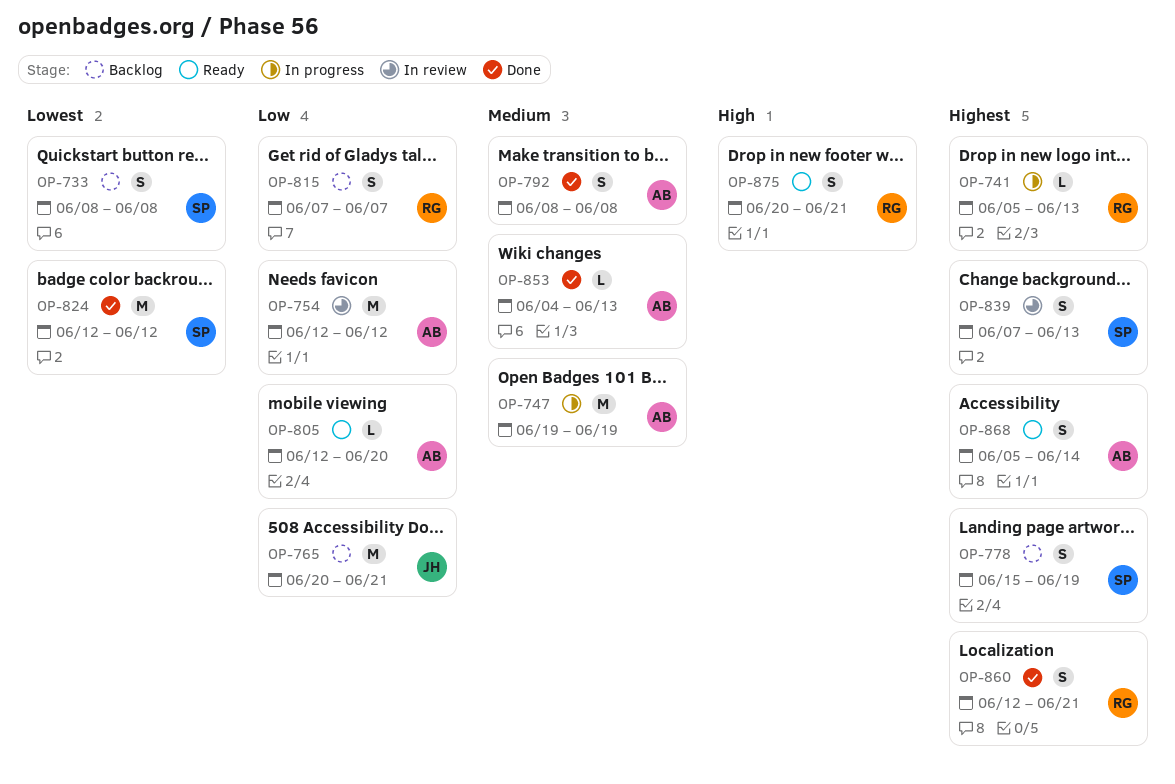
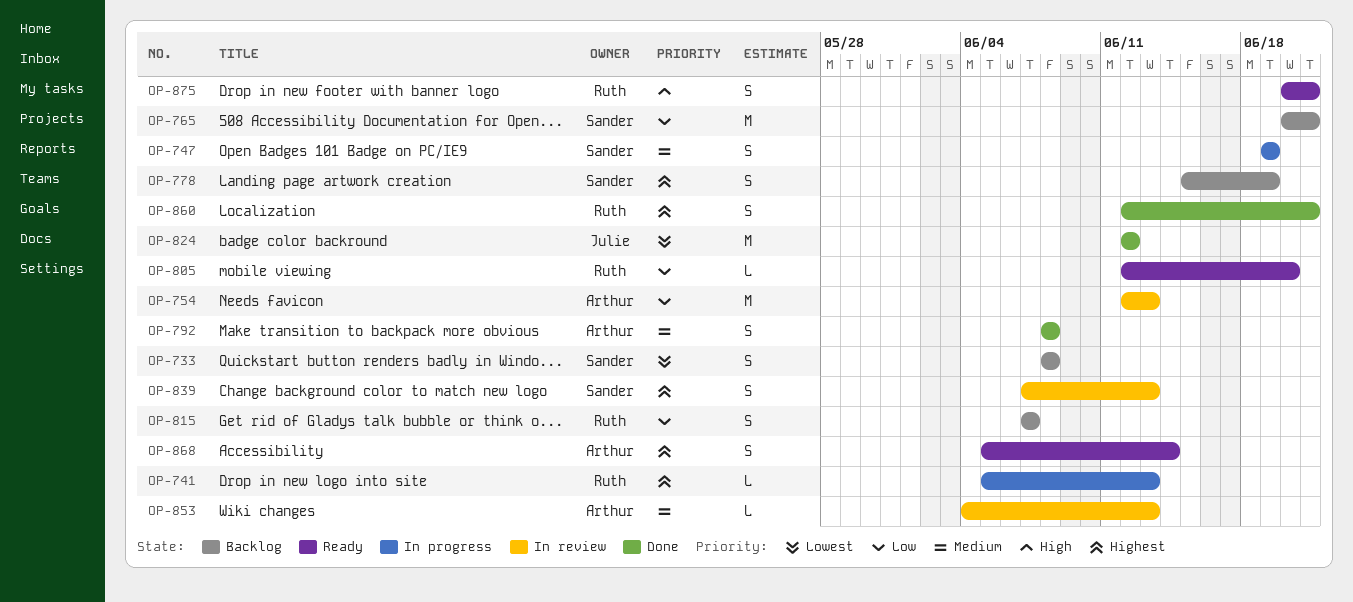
OP-747, owner: Arthur -> Sander
OP-747, estimate: M -> S
OP-754, due: Jun 12 -> Jun 13
OP-765, owner: Julie -> Sander
OP-805, owner: Arthur -> Ruth
OP-824, owner: Sander -> Julie
OP-853, status: Done -> In review

